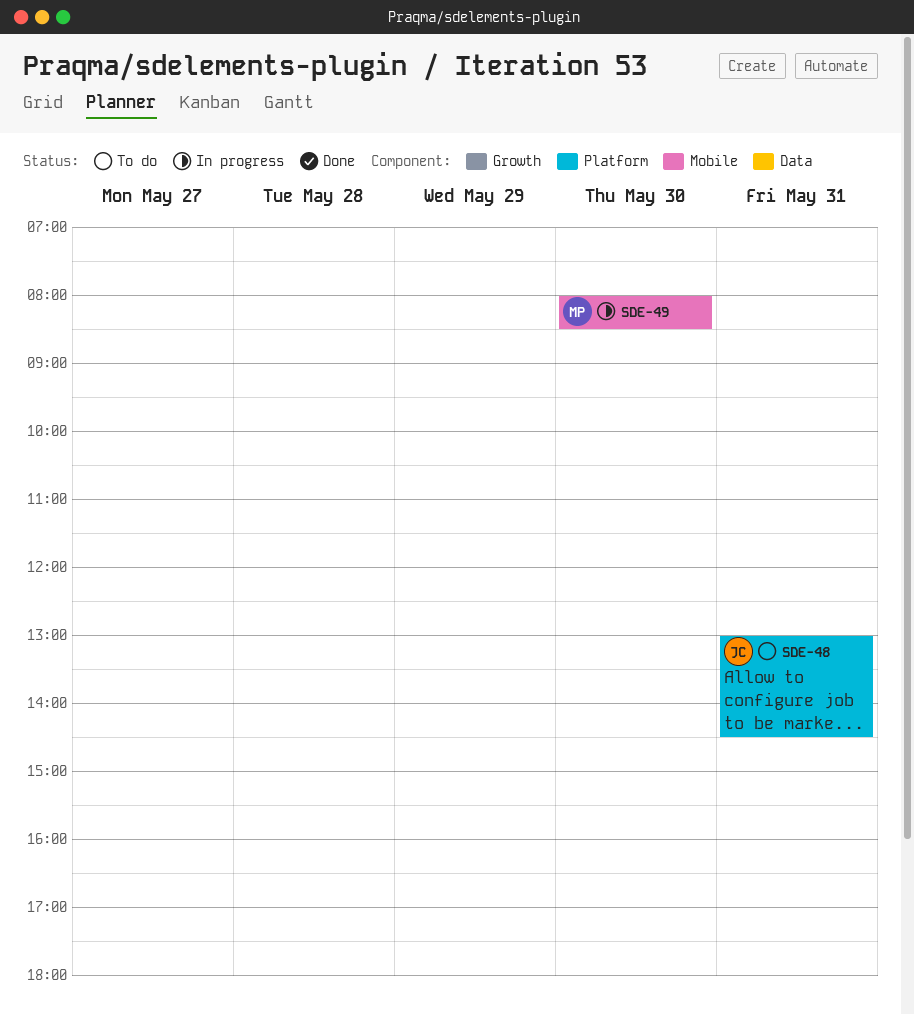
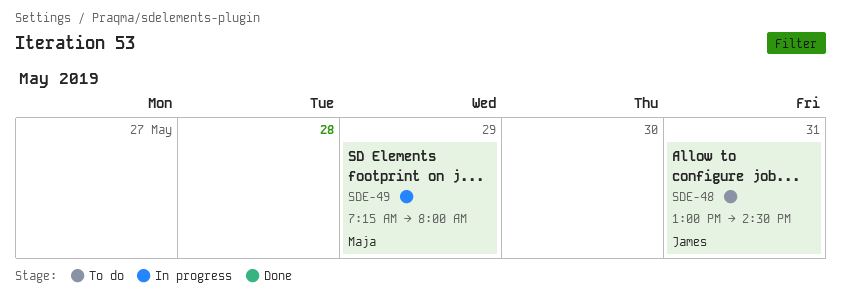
SDE-49, day: May 30 -> May 29
SDE-49, begins: 08:00 -> 07:15
SDE-49, ends: 08:30 -> 08:00

